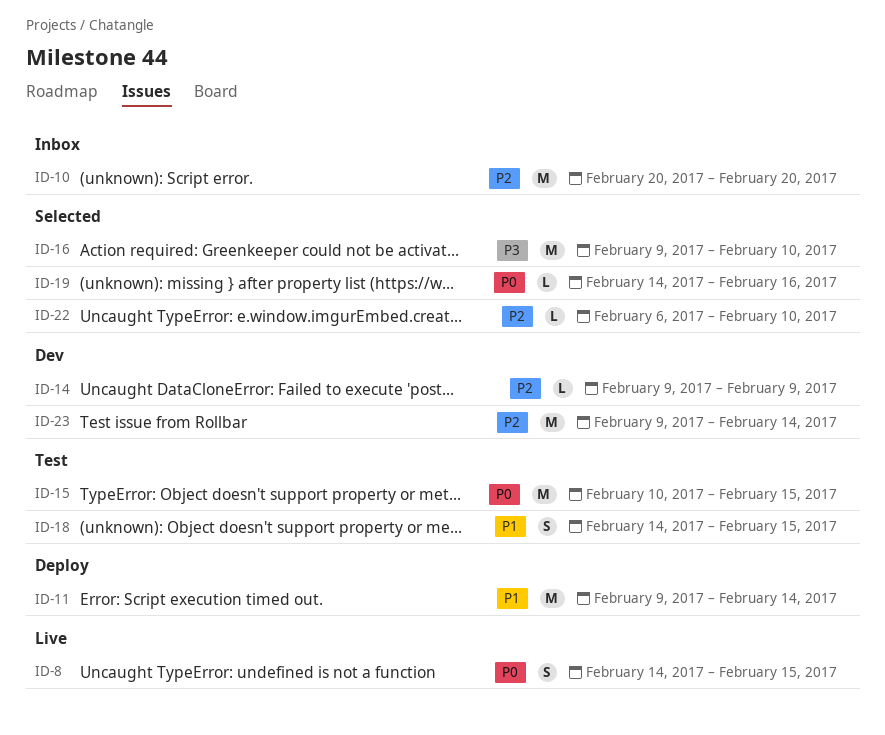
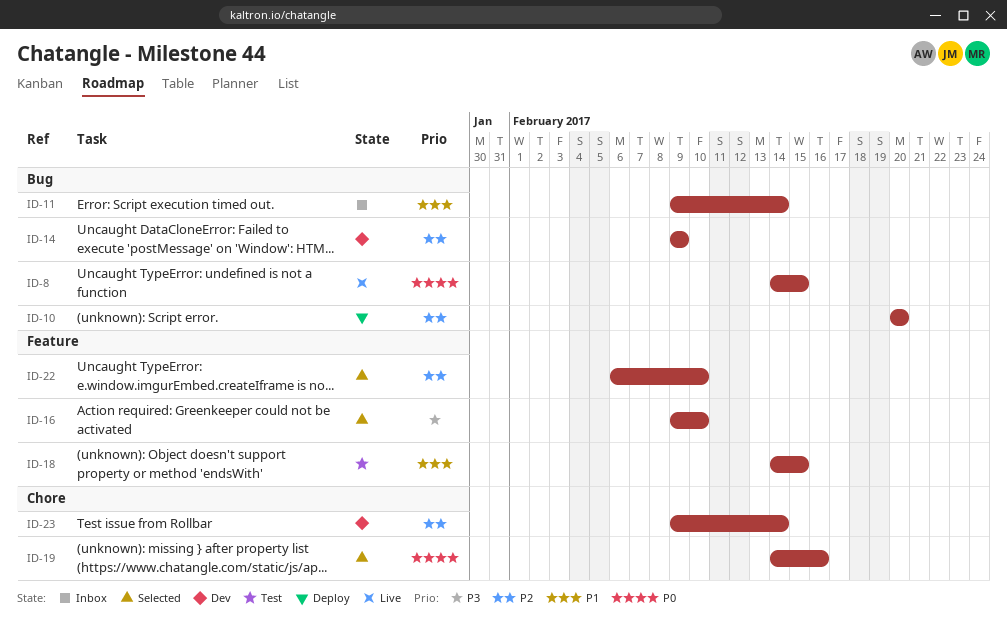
ID-10, status: Inbox -> Deploy
ID-11, status: Deploy -> Inbox
ID-15: present -> none

